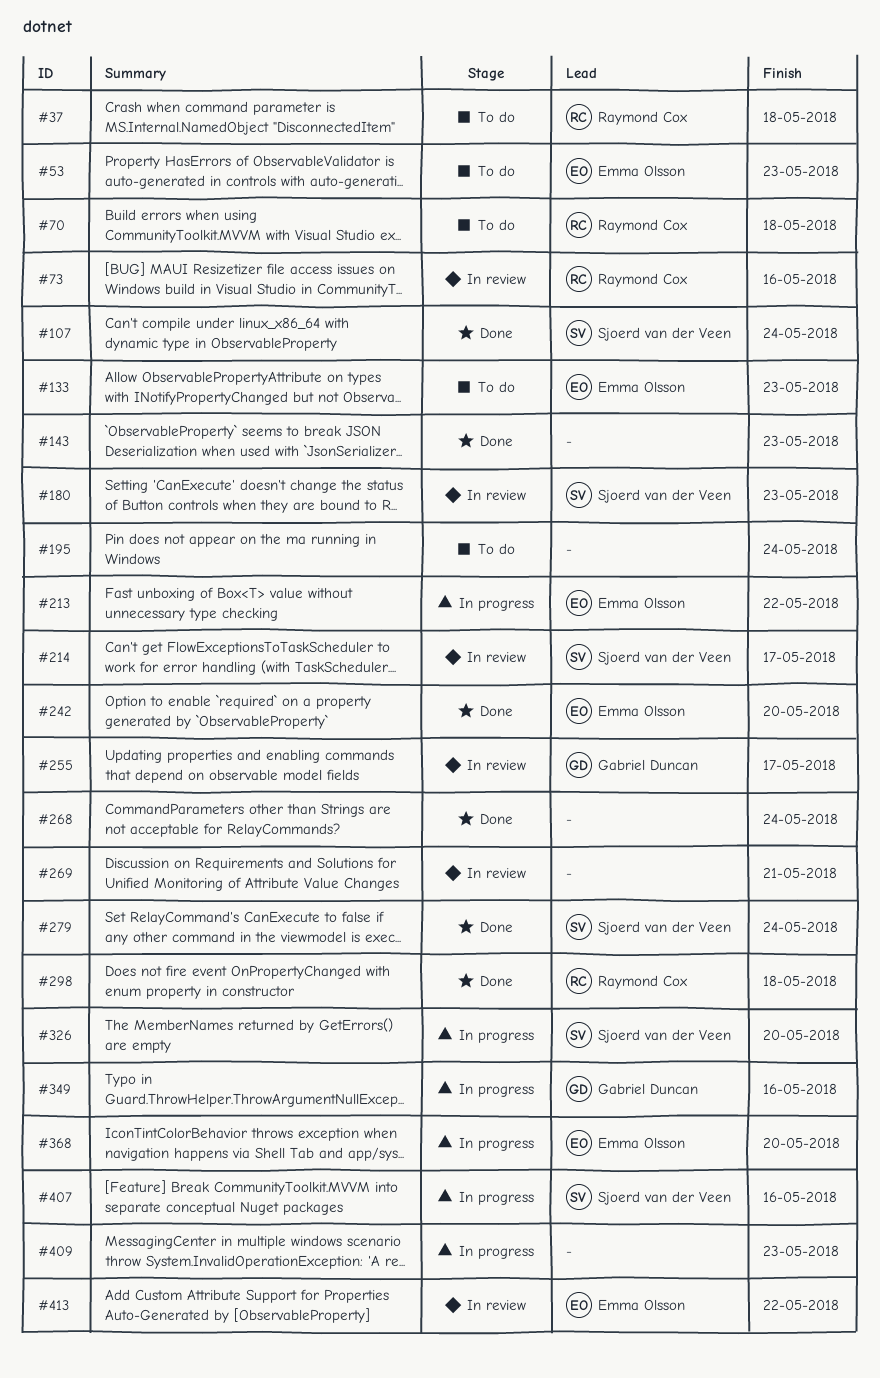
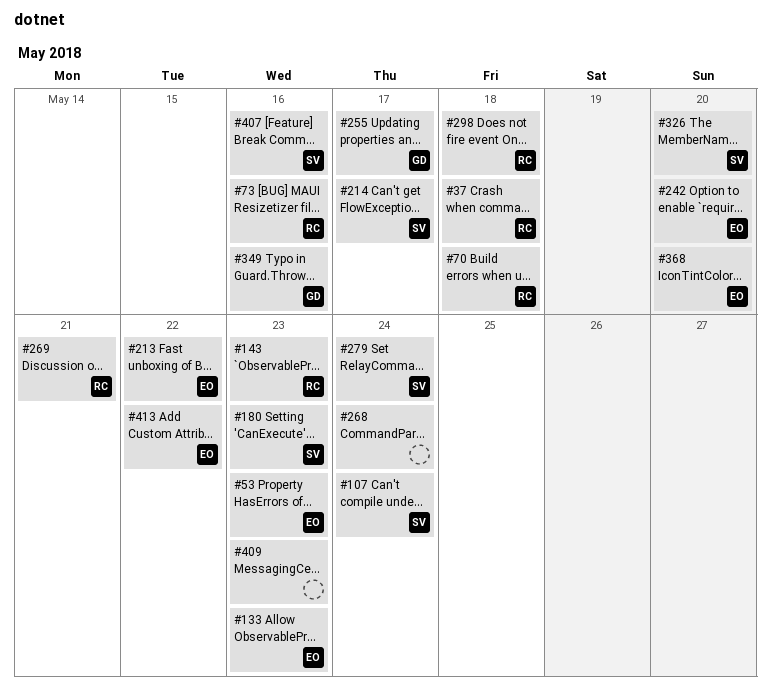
#143, owner: none -> Raymond Cox
#195: present -> none
#269, owner: none -> Raymond Cox

